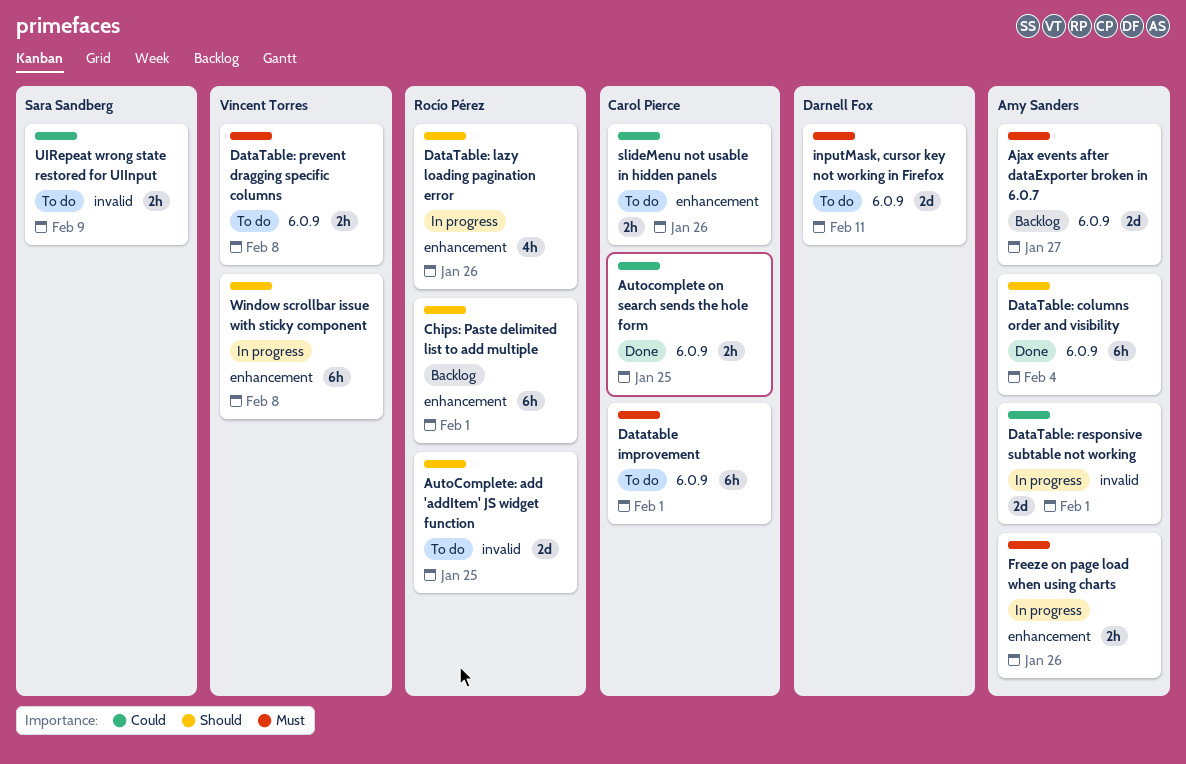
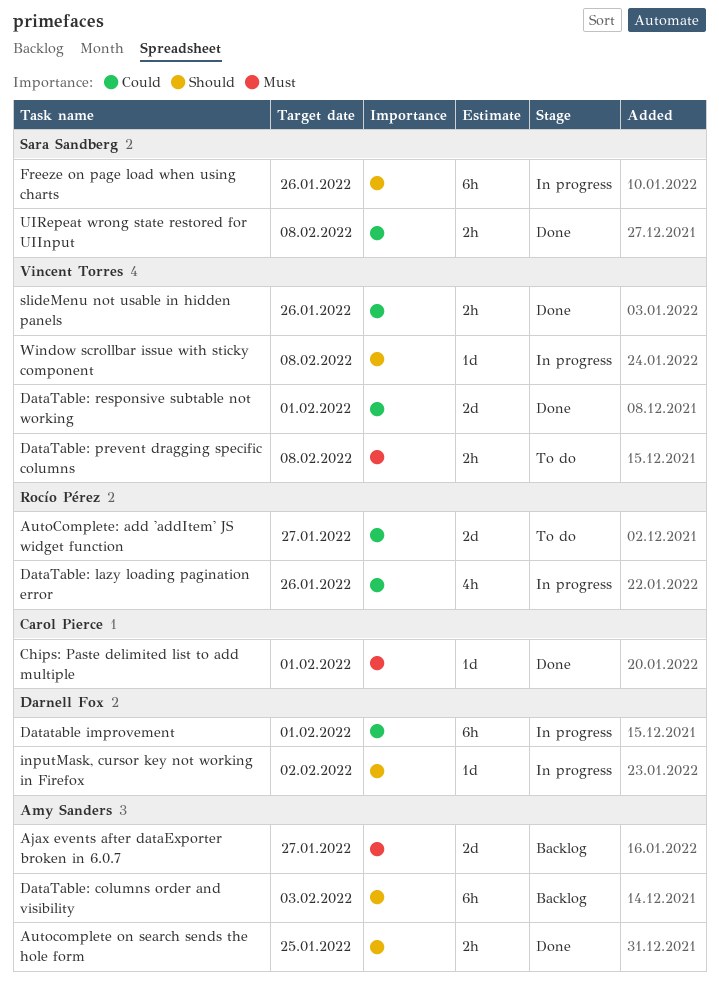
Autocomplete on search sends the hole form, owner: Carol Pierce -> Amy Sanders
Autocomplete on search sends the hole form, priority: Could -> Should
AutoComplete: add 'addItem' JS widget function, priority: Should -> Could
AutoComplete: add 'addItem' JS widget function, due: Jan 25 -> Jan 27
Chips: Paste delimited list to add multiple, status: Backlog -> Done
Chips: Paste delimited list to add multiple, owner: Rocío Pérez -> Carol Pierce
Chips: Paste delimited list to add multiple, priority: Should -> Must
Chips: Paste delimited list to add multiple, estimate: 6h -> 1d
Datatable improvement, status: To do -> In progress
Datatable improvement, owner: Carol Pierce -> Darnell Fox
Datatable improvement, priority: Must -> Could
DataTable: columns order and visibility, status: Done -> Backlog
DataTable: columns order and visibility, due: Feb 4 -> Feb 3
DataTable: lazy loading pagination error, priority: Should -> Could
DataTable: responsive subtable not working, status: In progress -> Done
DataTable: responsive subtable not working, owner: Amy Sanders -> Vincent Torres
Freeze on page load when using charts, owner: Amy Sanders -> Sara Sandberg
Freeze on page load when using charts, priority: Must -> Should
Freeze on page load when using charts, estimate: 2h -> 6h
inputMask, cursor key not working in Firefox, status: To do -> In progress
inputMask, cursor key not working in Firefox, priority: Must -> Should
inputMask, cursor key not working in Firefox, estimate: 2d -> 1d
inputMask, cursor key not working in Firefox, due: Feb 11 -> Feb 2
slideMenu not usable in hidden panels, status: To do -> Done
slideMenu not usable in hidden panels, owner: Carol Pierce -> Vincent Torres
UIRepeat wrong state restored for UIInput, status: To do -> Done
UIRepeat wrong state restored for UIInput, due: Feb 9 -> Feb 8
Window scrollbar issue with sticky component, estimate: 6h -> 1d

